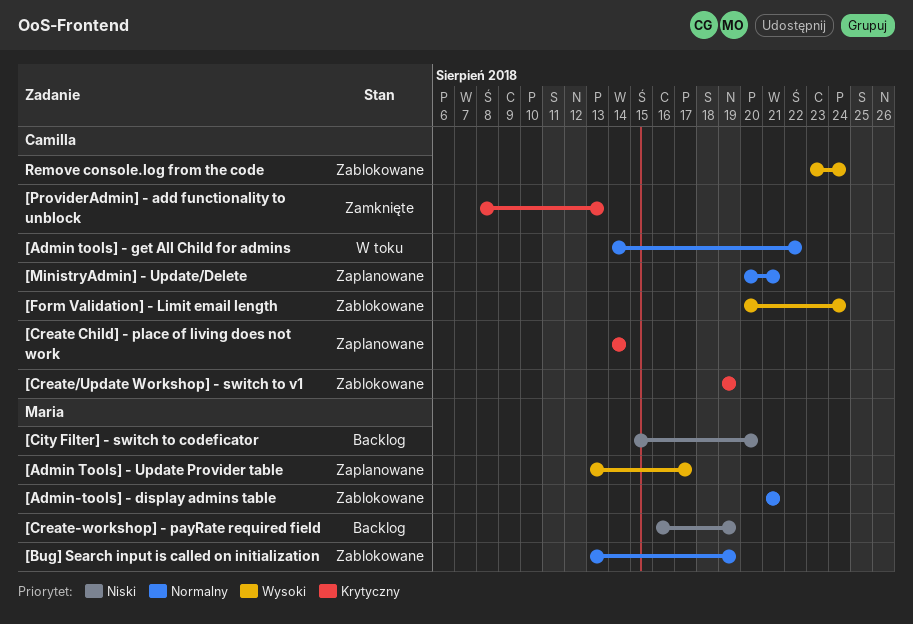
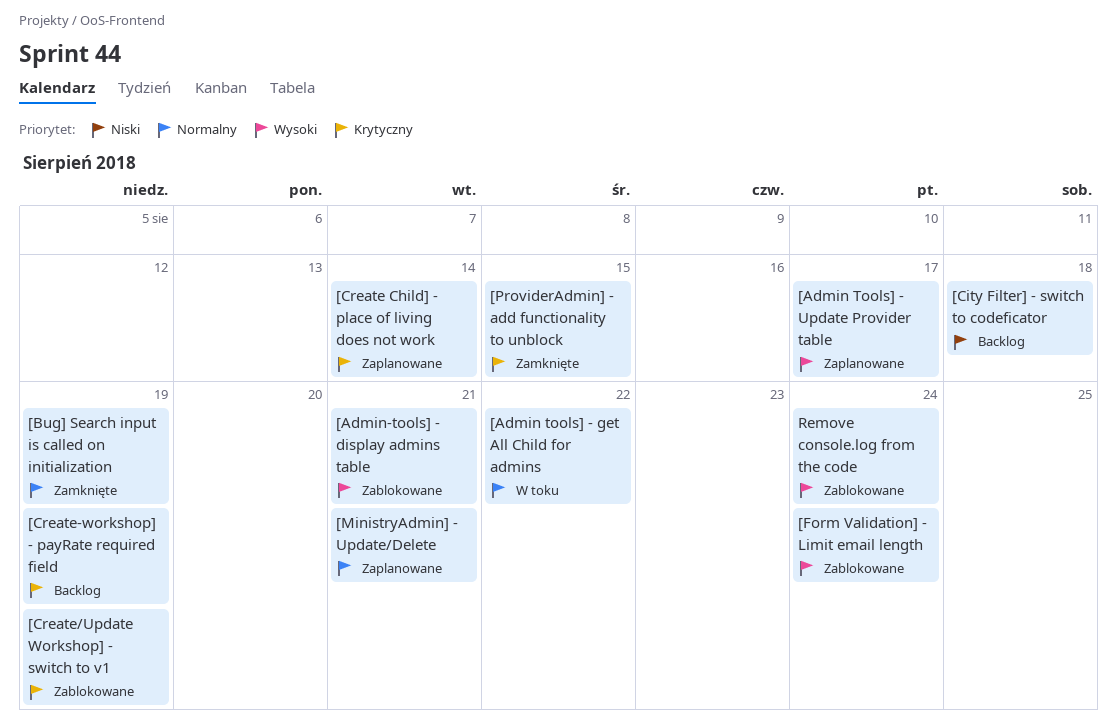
[Admin-tools] - display admins table, priority: Normalny -> Wysoki
[Bug] Search input is called on initialization, status: Zablokowane -> Zamknięte
[City Filter] - switch to codeficator, due: Aug 20 -> Aug 18
[Create-workshop] - payRate required field, priority: Niski -> Krytyczny
[ProviderAdmin] - add functionality to unblock, due: Aug 13 -> Aug 15

